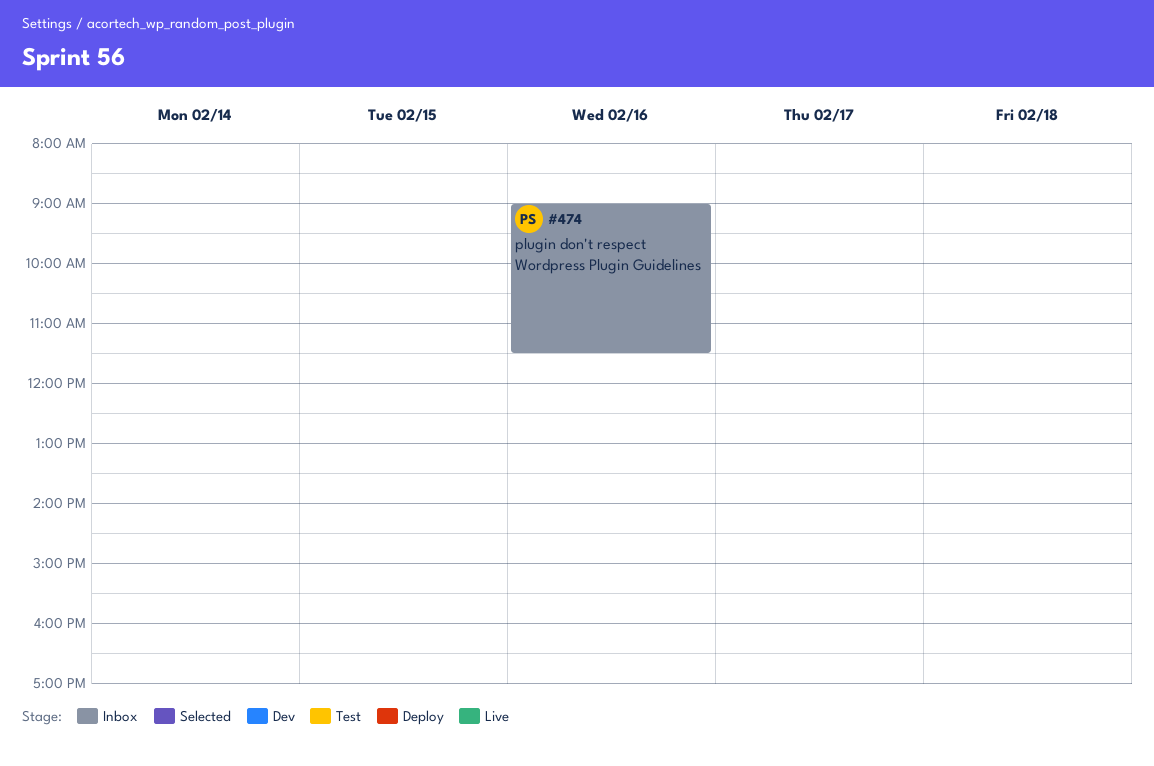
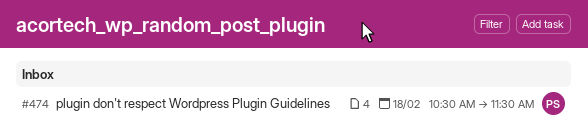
#474, day: Feb 16 -> Feb 18
#474, begins: 09:00 -> 10:30

